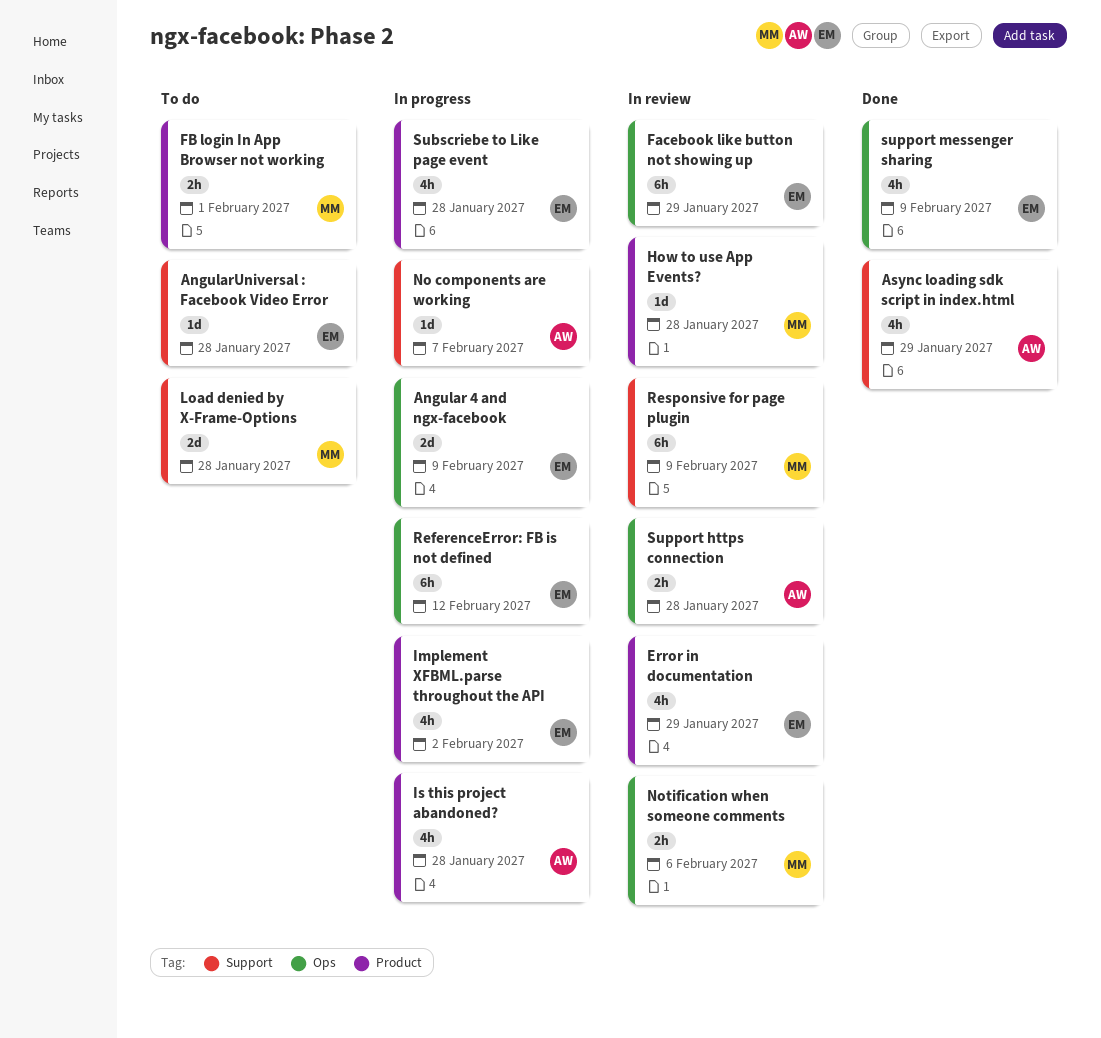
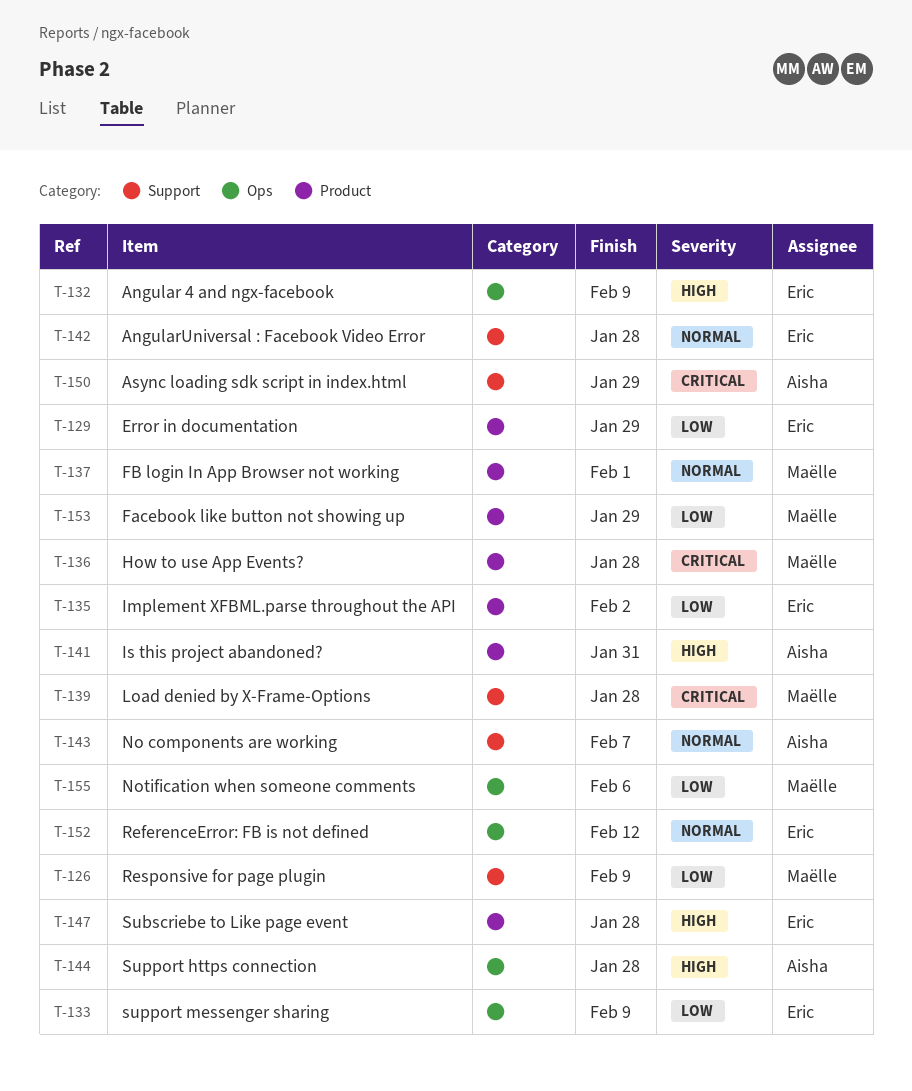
Facebook like button not showing up, owner: Eric -> Maëlle
Facebook like button not showing up, label: Ops -> Product
Is this project abandoned?, due: Jan 28 -> Jan 31

